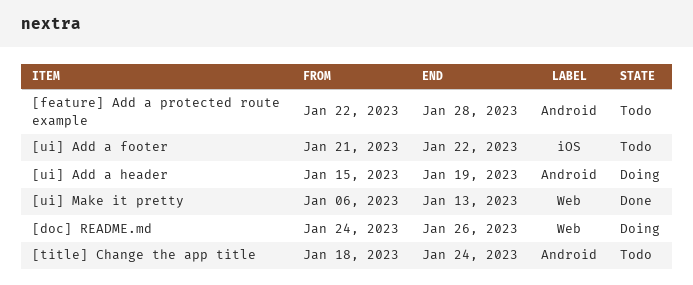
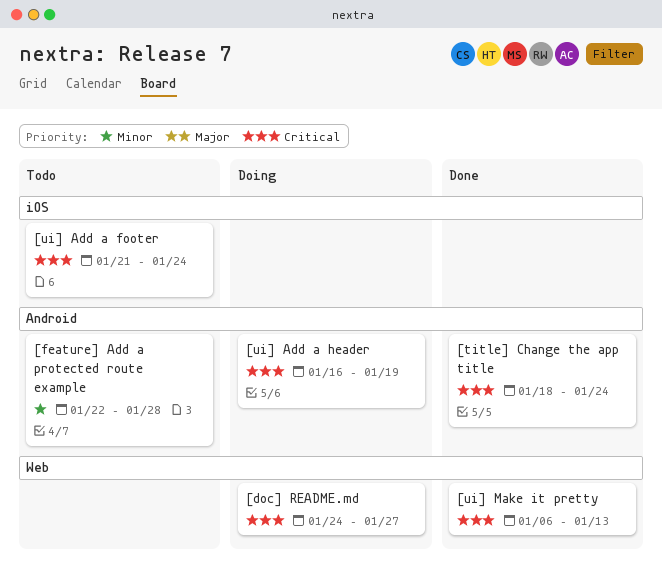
[doc] README.md, due: Jan 26 -> Jan 27
[title] Change the app title, status: Todo -> Done
[ui] Add a footer, due: Jan 22 -> Jan 24
[ui] Add a header, start: Jan 15 -> Jan 16

